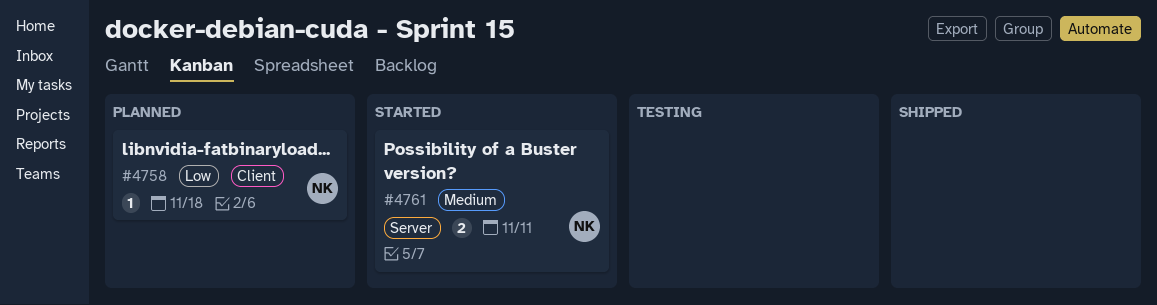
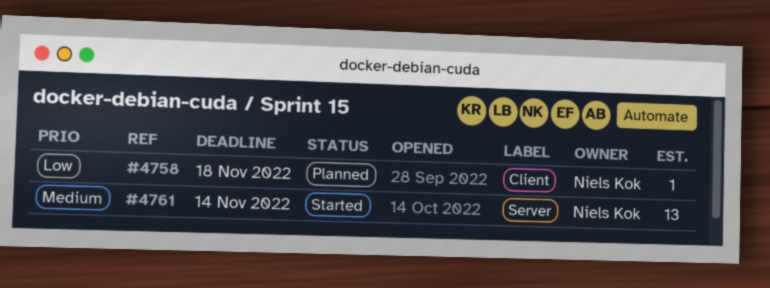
#4761, estimate: 2 -> 13
#4761, due: Nov 11 -> Nov 14

